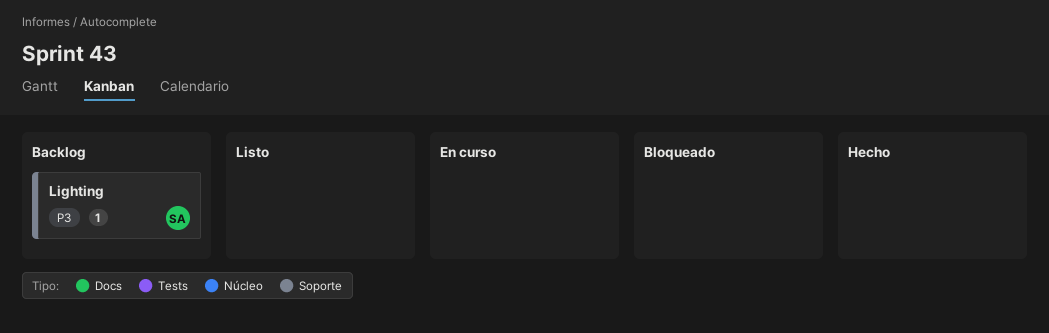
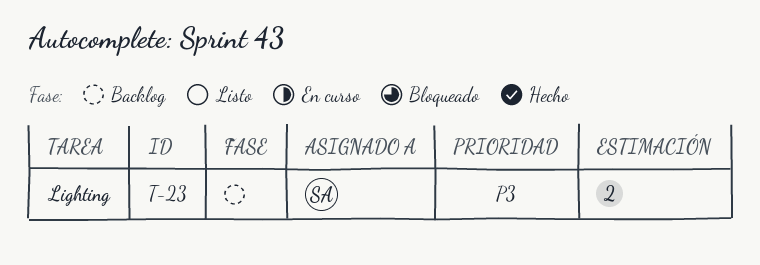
Lighting, estimate: 1 -> 2

